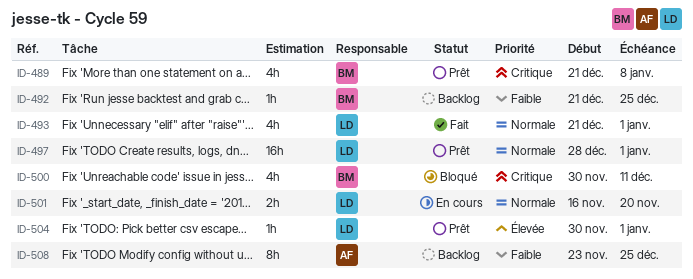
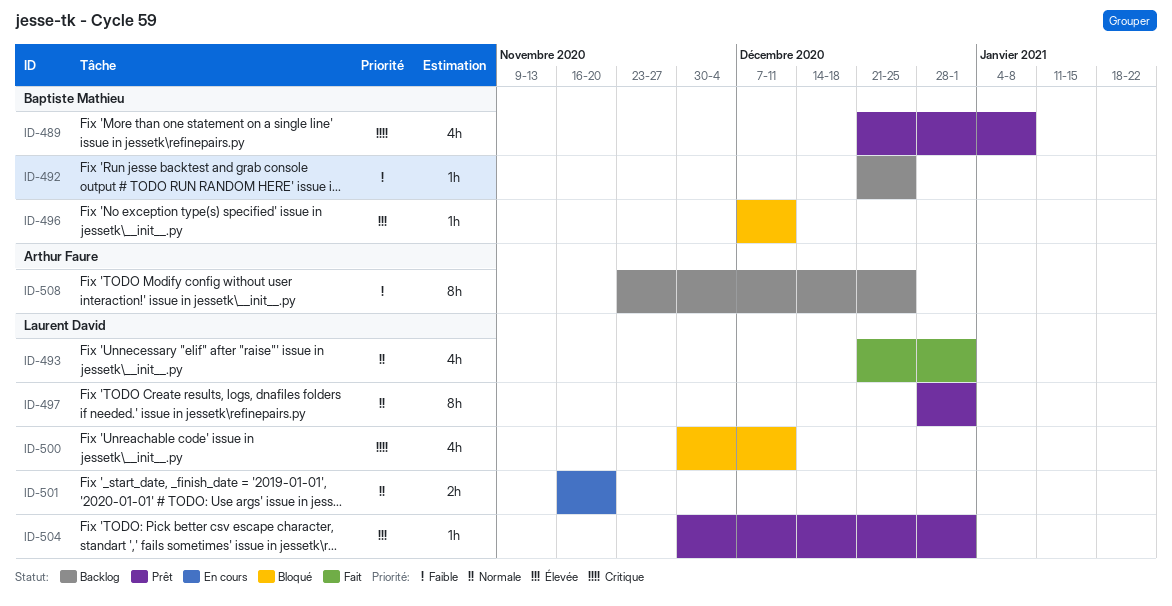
ID-496: none -> present
ID-497, estimate: 16h -> 8h
ID-500, owner: Baptiste Mathieu -> Laurent David

